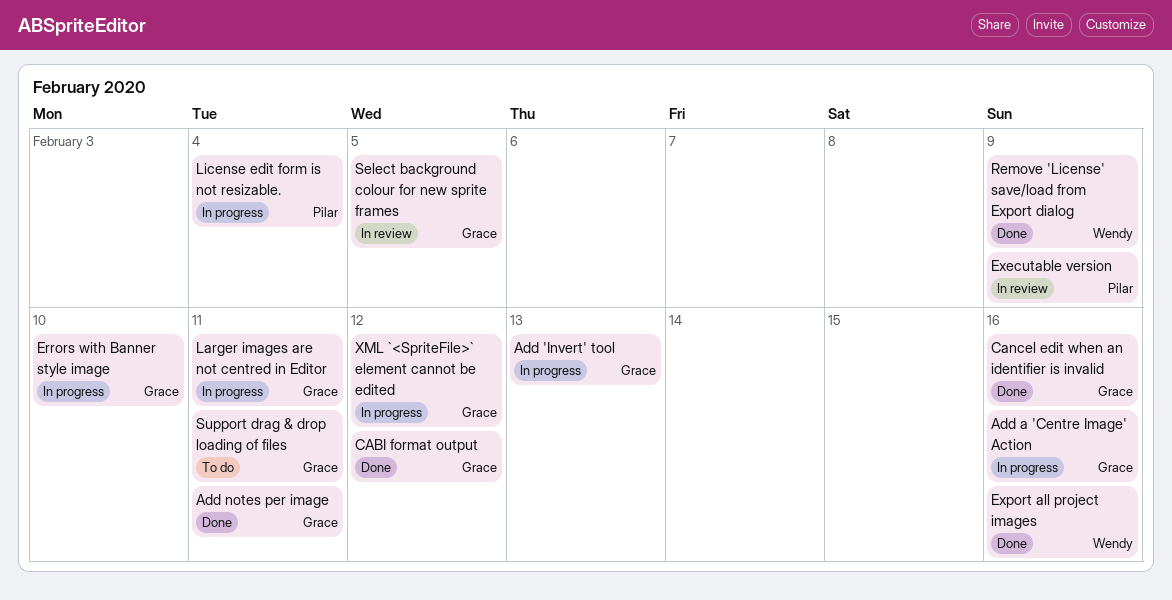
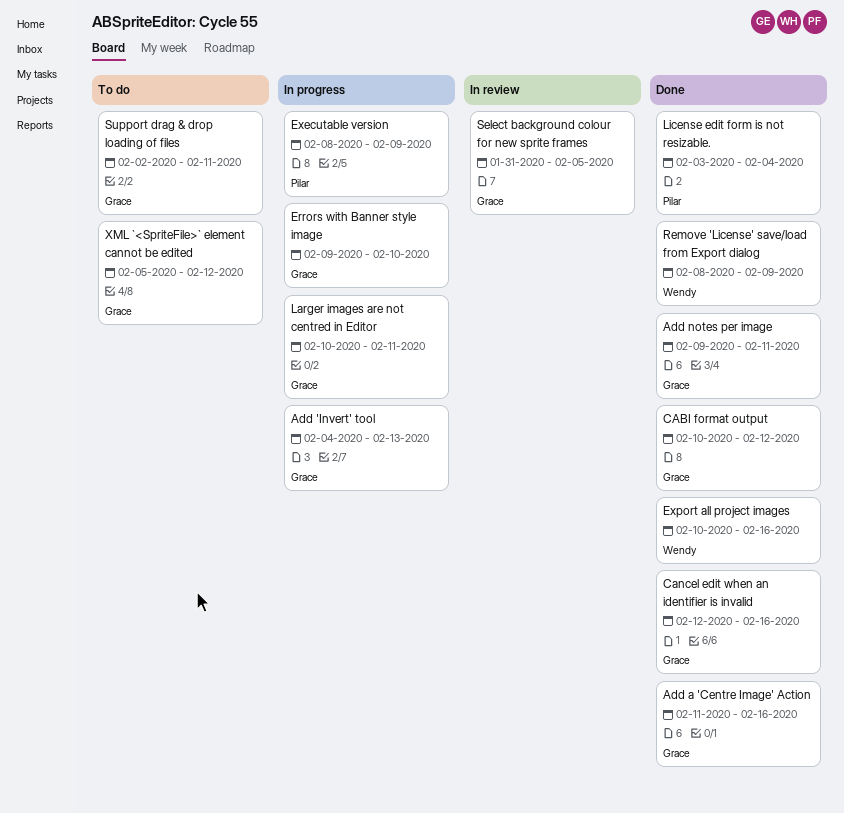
Add a 'Centre Image' Action, status: In progress -> Done
Executable version, status: In review -> In progress
License edit form is not resizable., status: In progress -> Done
XML `<SpriteFile>` element cannot be edited, status: In progress -> To do

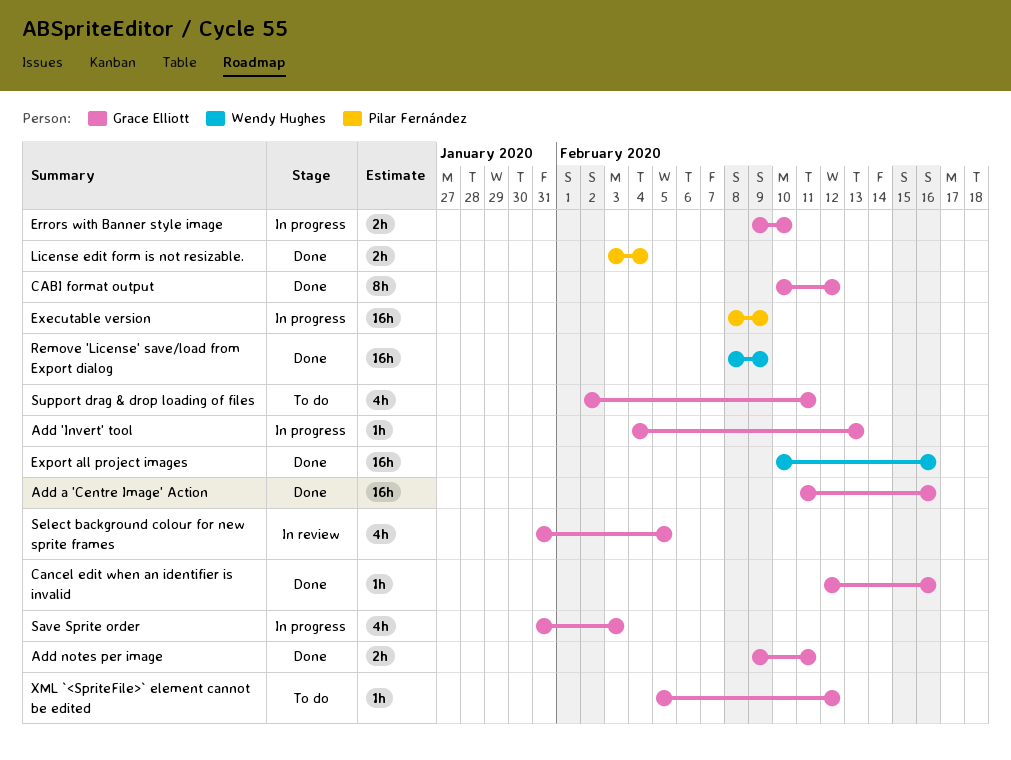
Larger images are not centred in Editor: present -> none
Save Sprite order: none -> present

